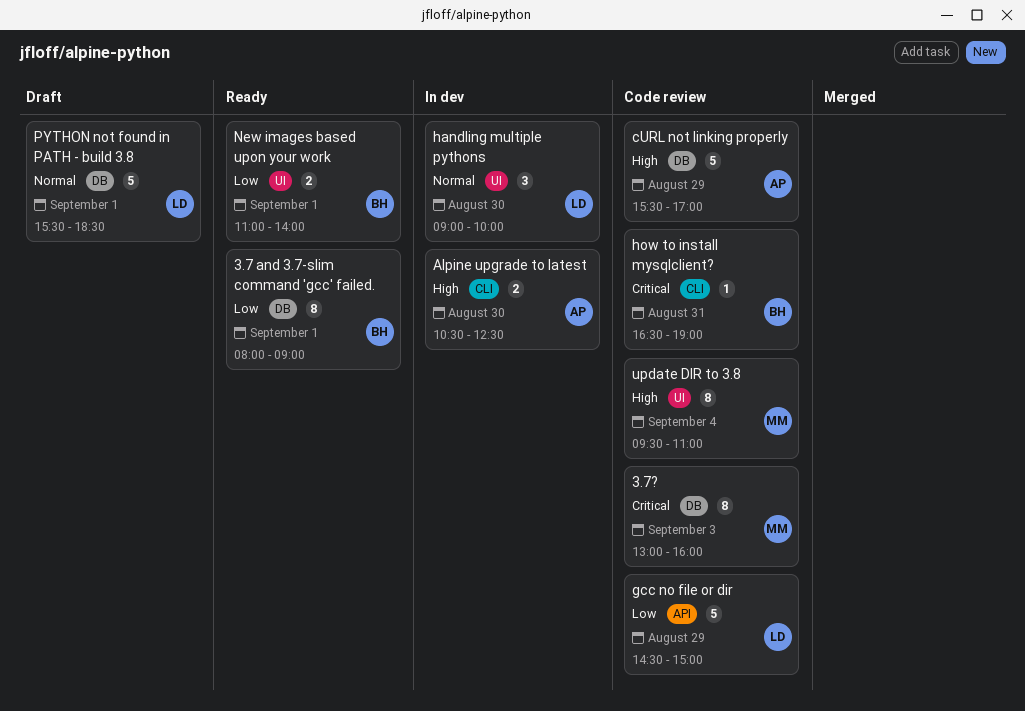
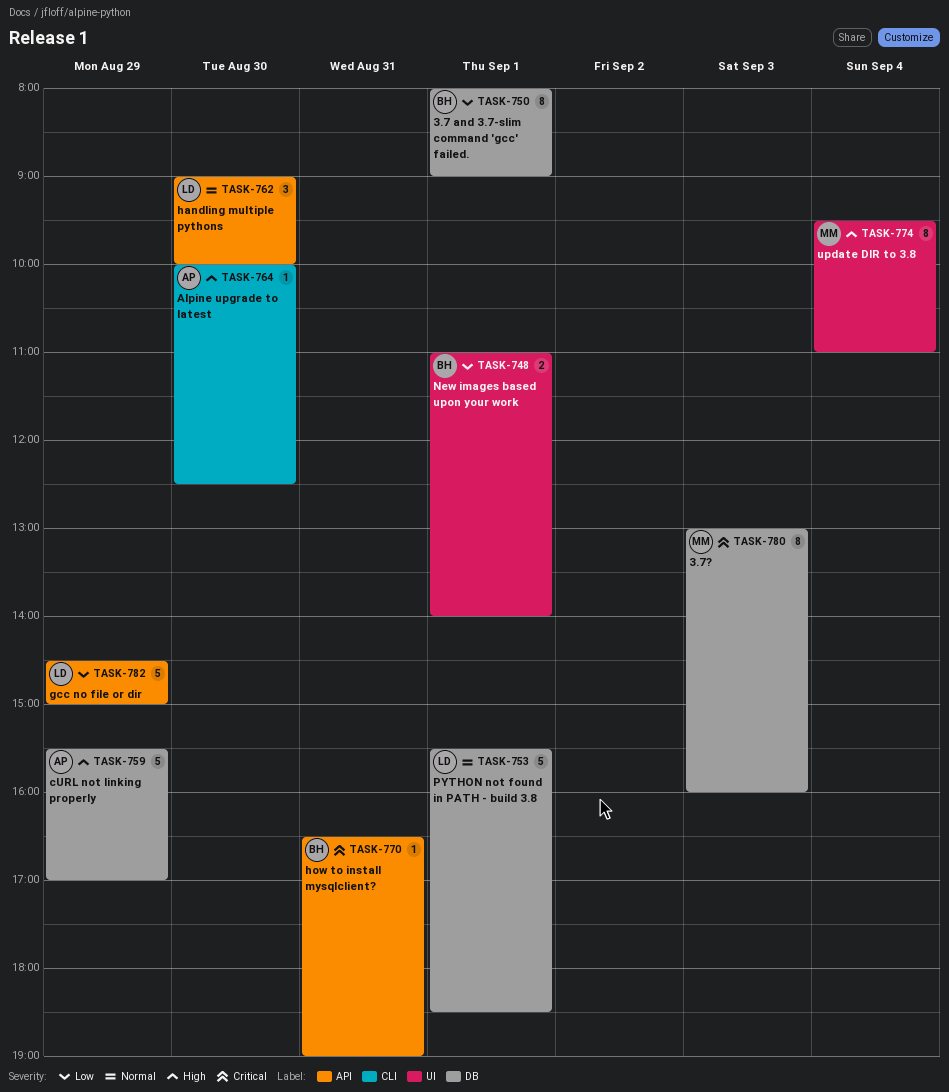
Alpine upgrade to latest, estimate: 2 -> 1
Alpine upgrade to latest, begins: 10:30 -> 10:00
handling multiple pythons, label: UI -> API
how to install mysqlclient?, label: CLI -> API

